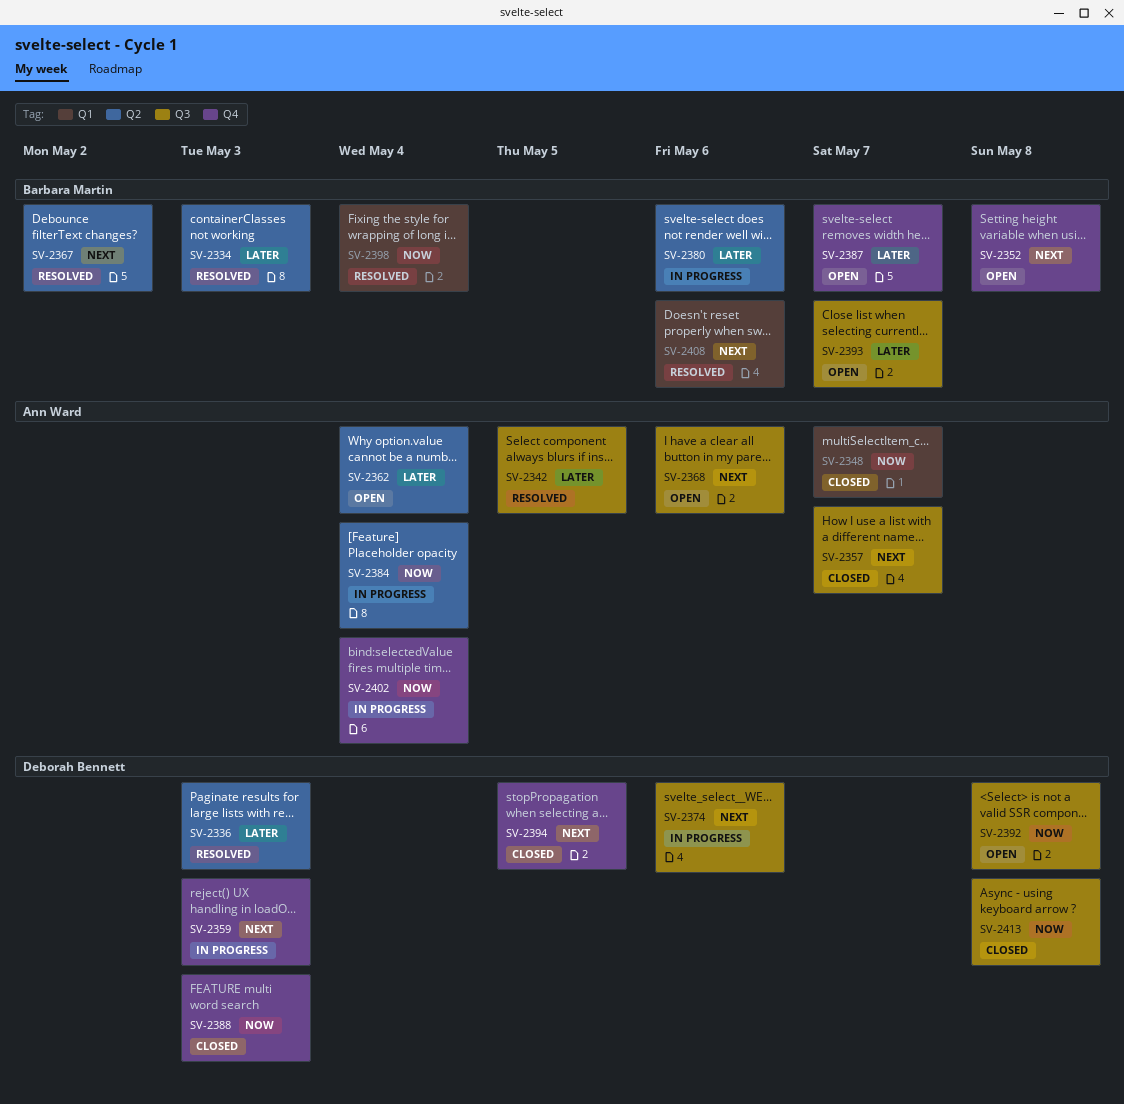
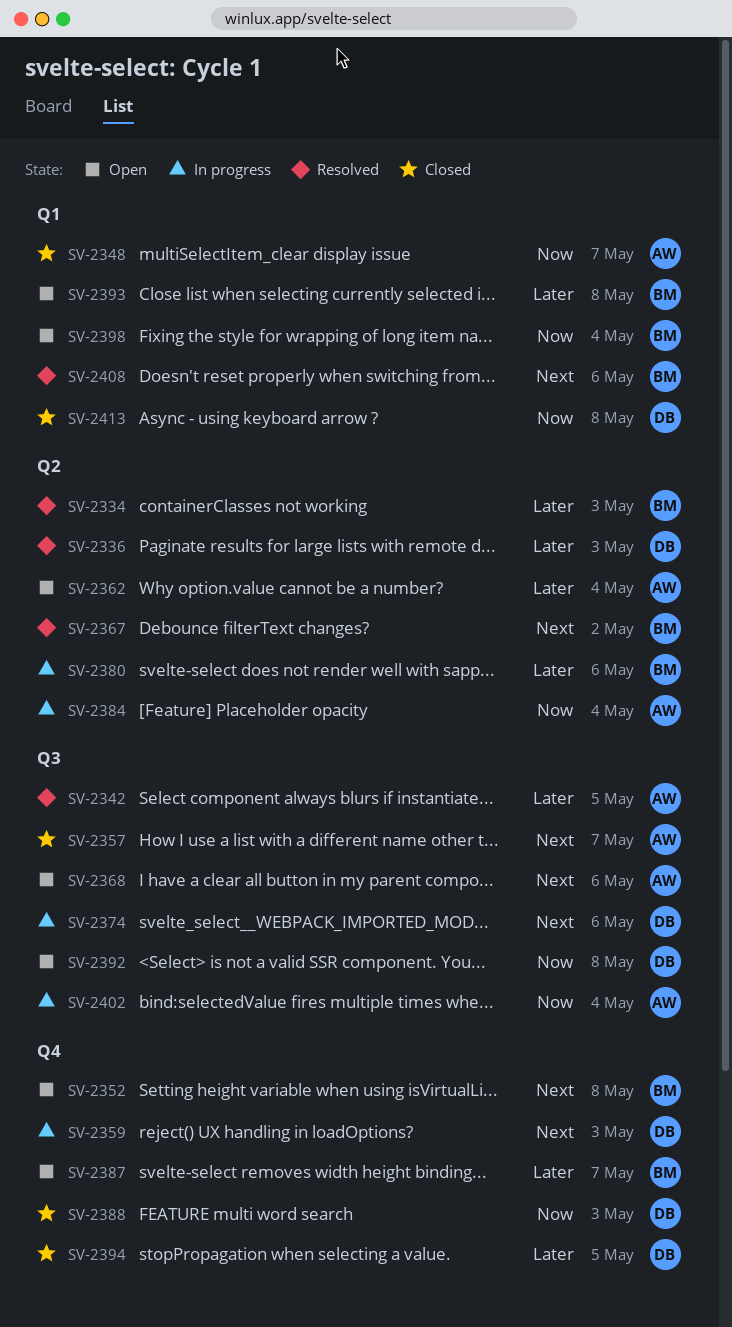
SV-2393, label: Q3 -> Q1
SV-2393, due: May 7 -> May 8
SV-2394, priority: Next -> Later
SV-2398, status: Resolved -> Open
SV-2402, label: Q4 -> Q3
SV-2413, label: Q3 -> Q1

